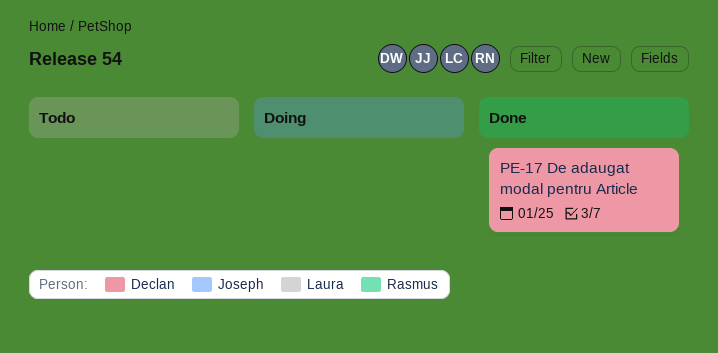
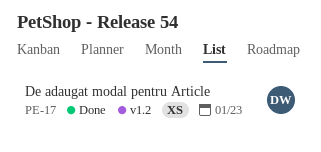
PE-17, due: Jan 25 -> Jan 23

